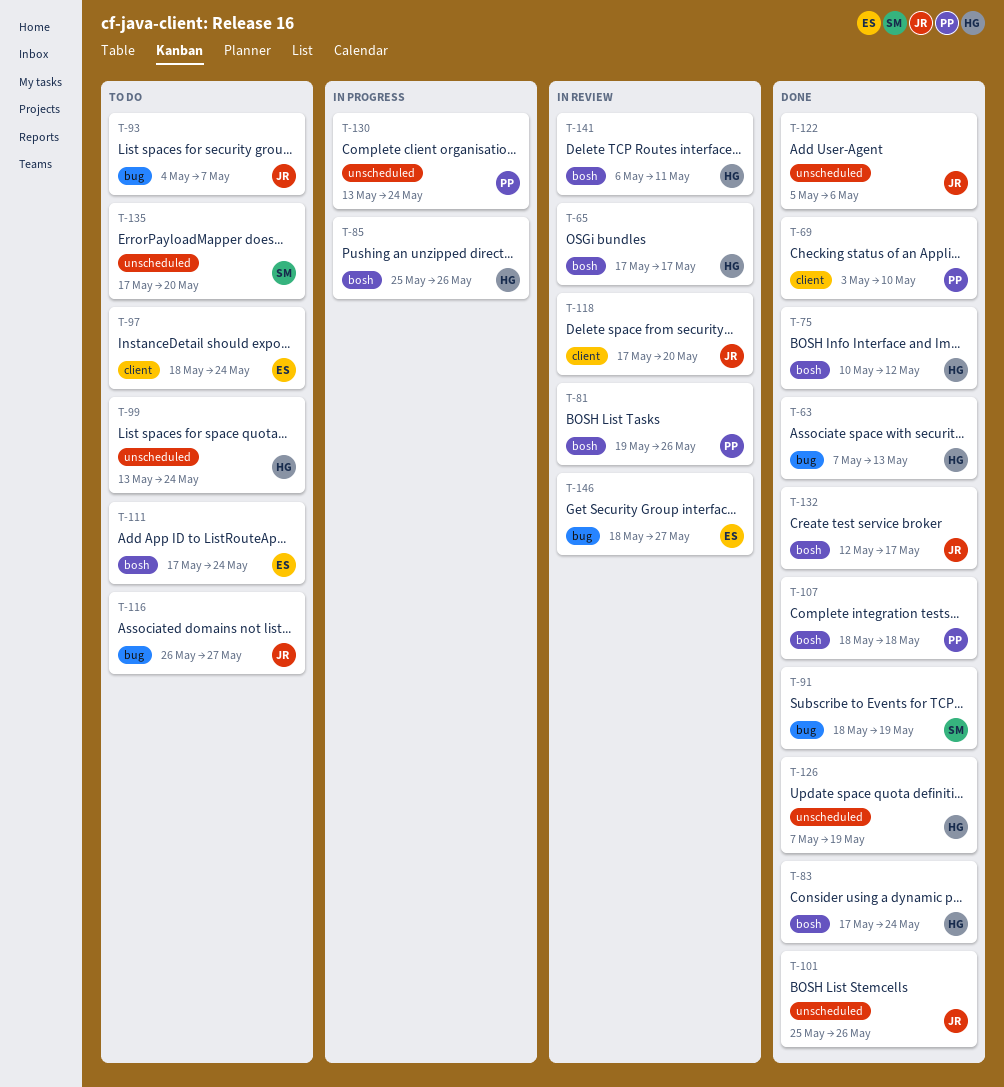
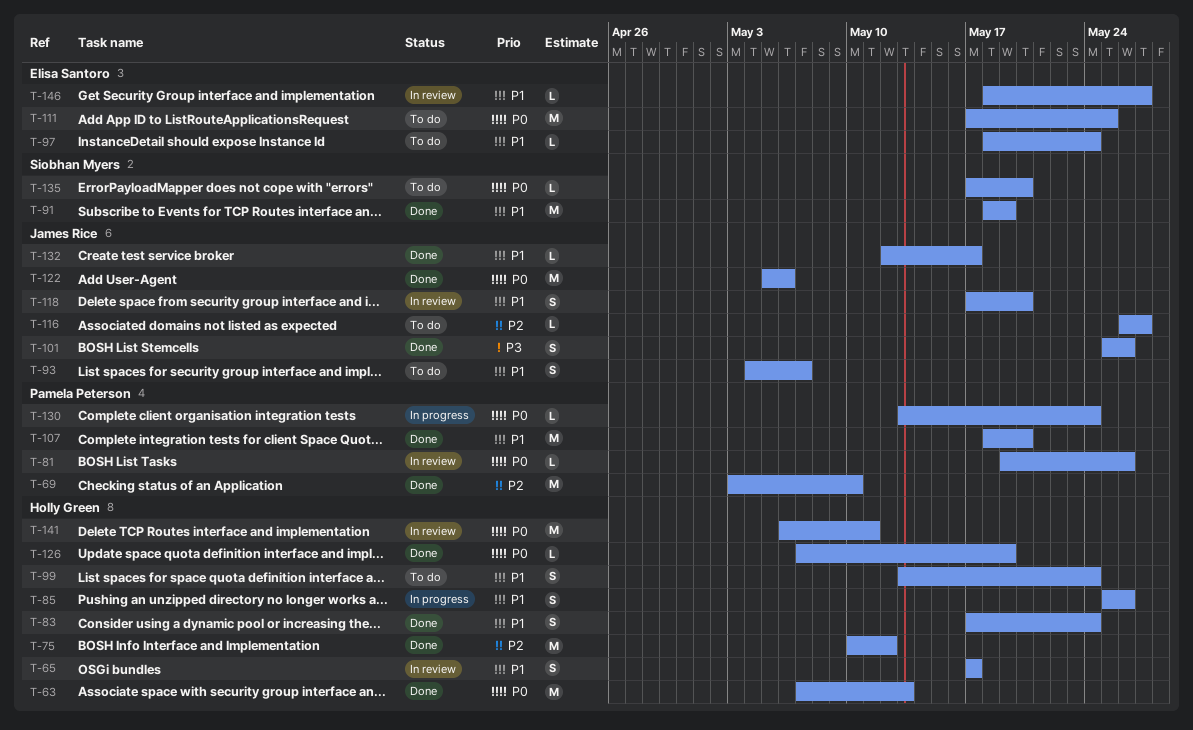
T-107, due: May 18 -> May 20
T-111, due: May 24 -> May 25

